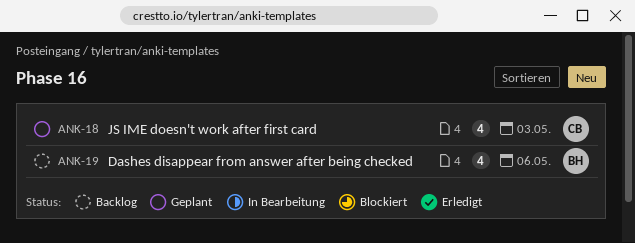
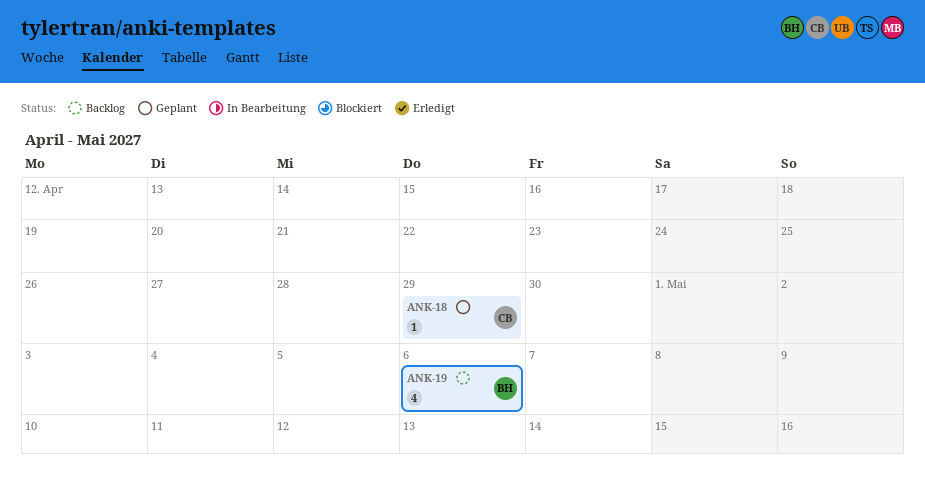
ANK-18, estimate: 4 -> 1
ANK-18, due: May 3 -> Apr 29

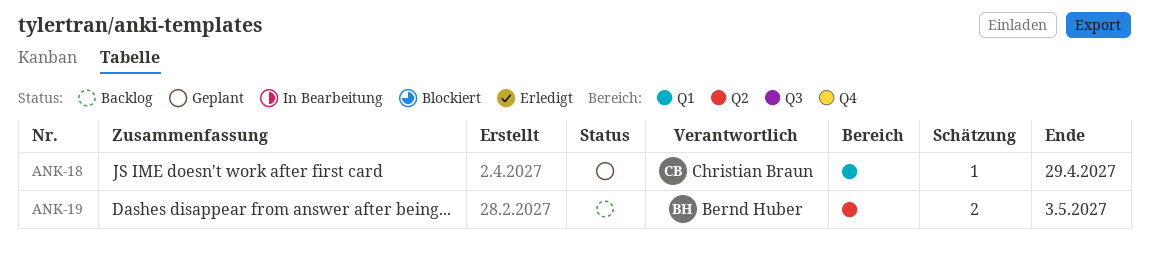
ANK-19, estimate: 4 -> 2
ANK-19, due: May 6 -> May 3

